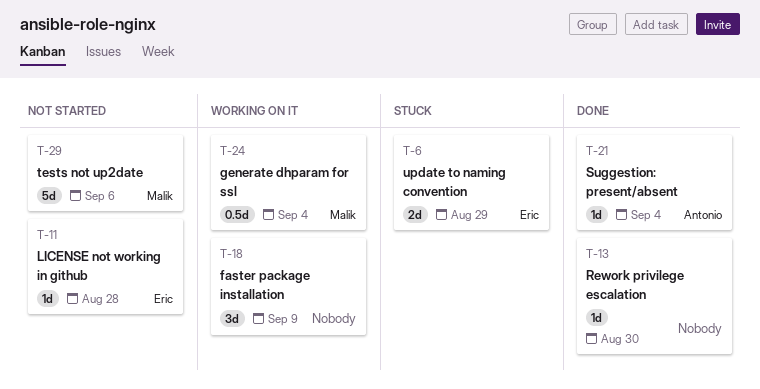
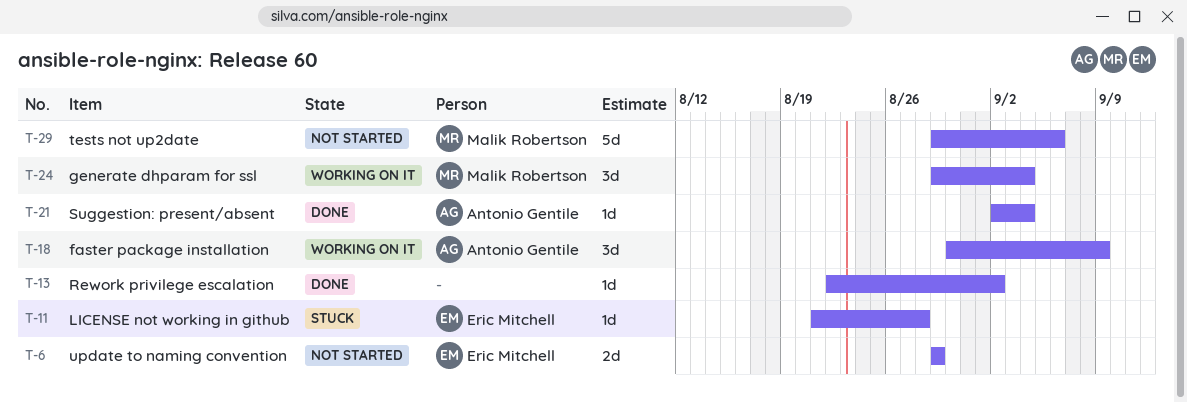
T-6, status: Stuck -> Not started
T-11, status: Not started -> Stuck
T-13, due: Aug 30 -> Sep 2
T-18, owner: none -> Antonio Gentile
T-24, estimate: 0.5d -> 3d

